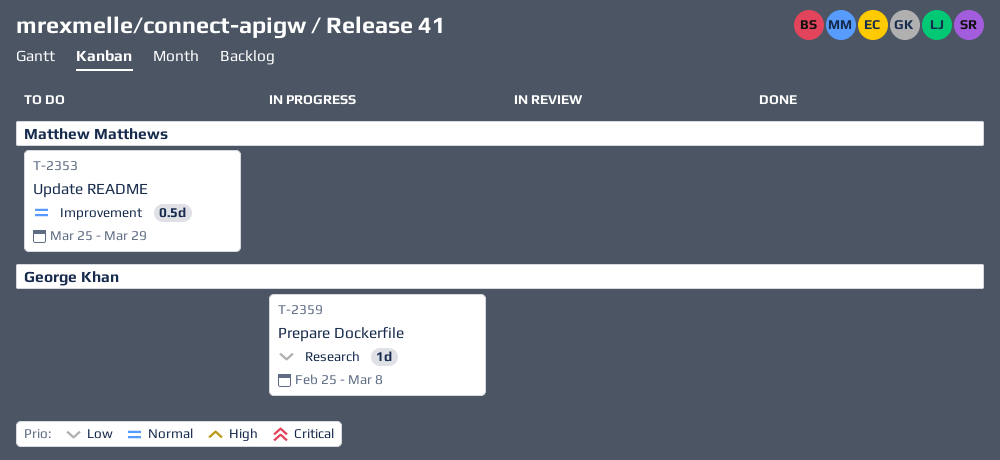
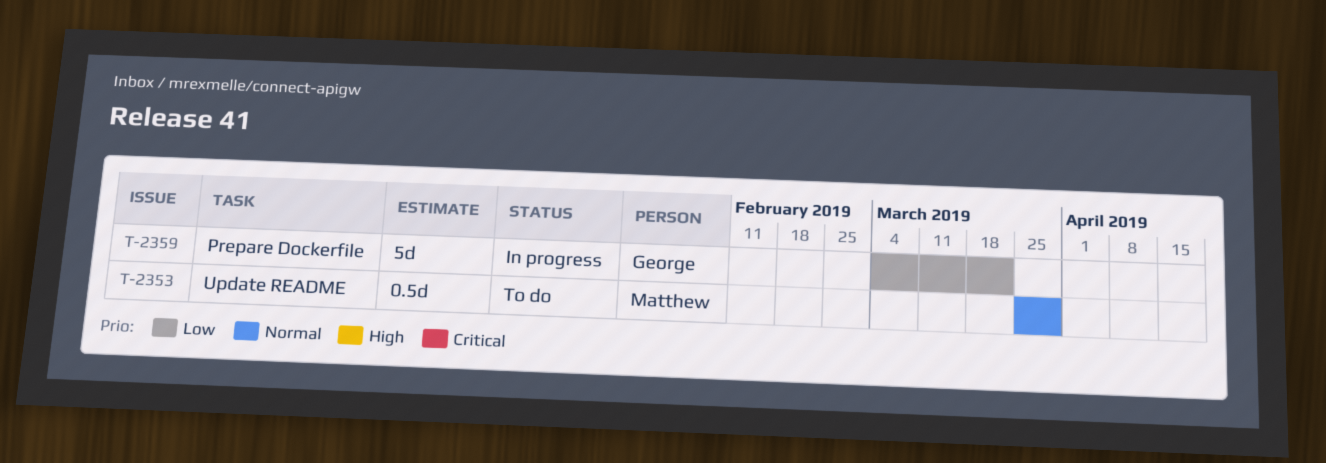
T-2359, estimate: 1d -> 5d
T-2359, start: Feb 25 -> Mar 4
T-2359, due: Mar 8 -> Mar 22

